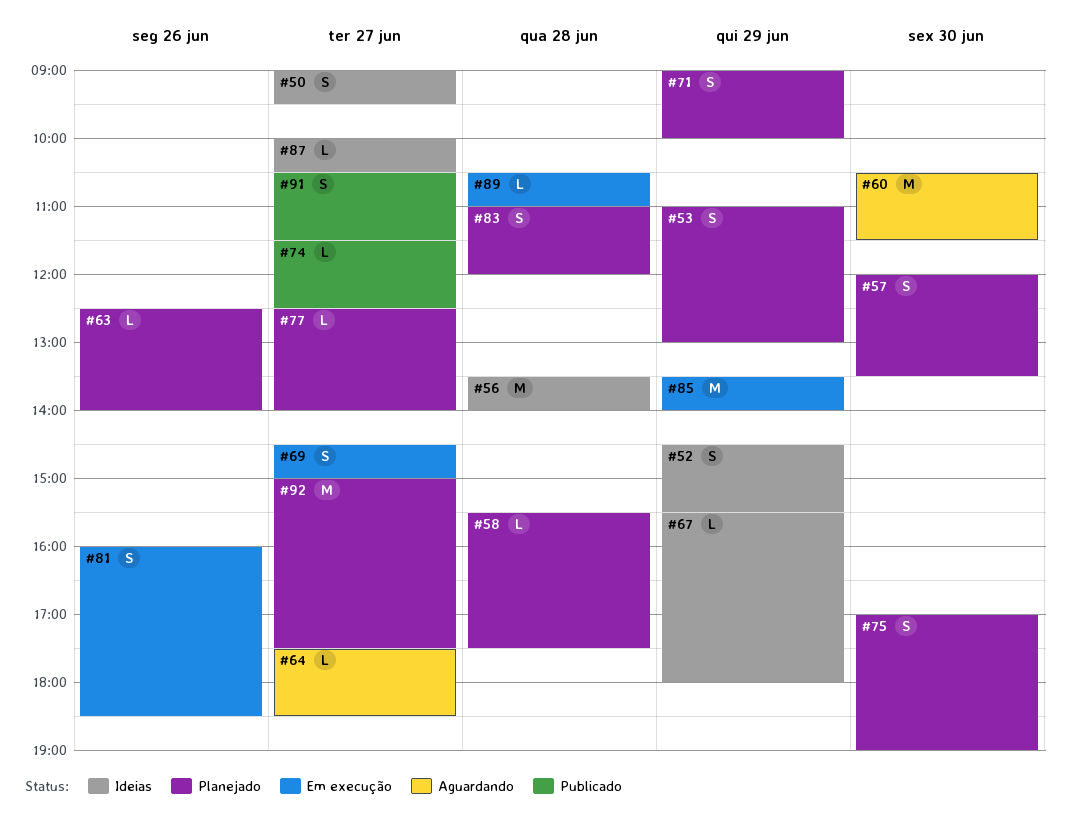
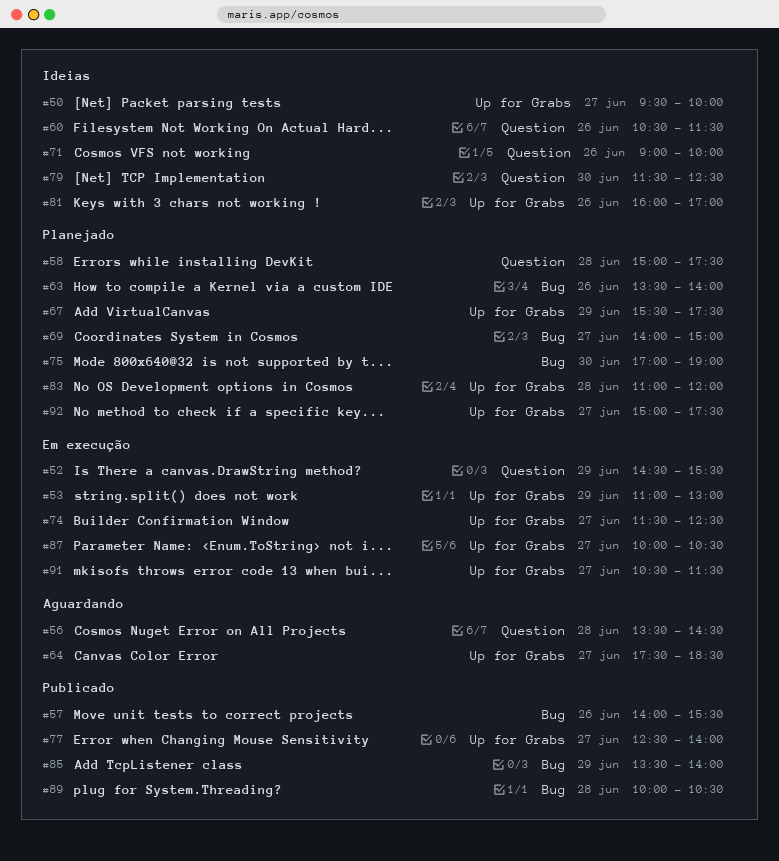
#50, begins: 09:00 -> 09:30
#50, ends: 09:30 -> 10:00
#52, status: Ideias -> Em execução
#53, status: Planejado -> Em execução
#56, status: Ideias -> Aguardando
#56, ends: 14:00 -> 14:30
#57, status: Planejado -> Publicado
#57, day: Jun 30 -> Jun 26
#57, begins: 12:00 -> 14:00
#57, ends: 13:30 -> 15:30
#58, begins: 15:30 -> 15:00
#60, status: Aguardando -> Ideias
#60, day: Jun 30 -> Jun 26
#63, begins: 12:30 -> 13:30
#67, status: Ideias -> Planejado
#67, ends: 18:00 -> 17:30
#69, status: Em execução -> Planejado
#69, begins: 14:30 -> 14:00
#71, status: Planejado -> Ideias
#71, day: Jun 29 -> Jun 26
#74, status: Publicado -> Em execução
#77, status: Planejado -> Publicado
#79: none -> present
#81, status: Em execução -> Ideias
#81, ends: 18:30 -> 17:00
#85, status: Em execução -> Publicado
#87, status: Ideias -> Em execução
#89, status: Em execução -> Publicado
#89, begins: 10:30 -> 10:00
#89, ends: 11:00 -> 10:30
#91, status: Publicado -> Em execução

